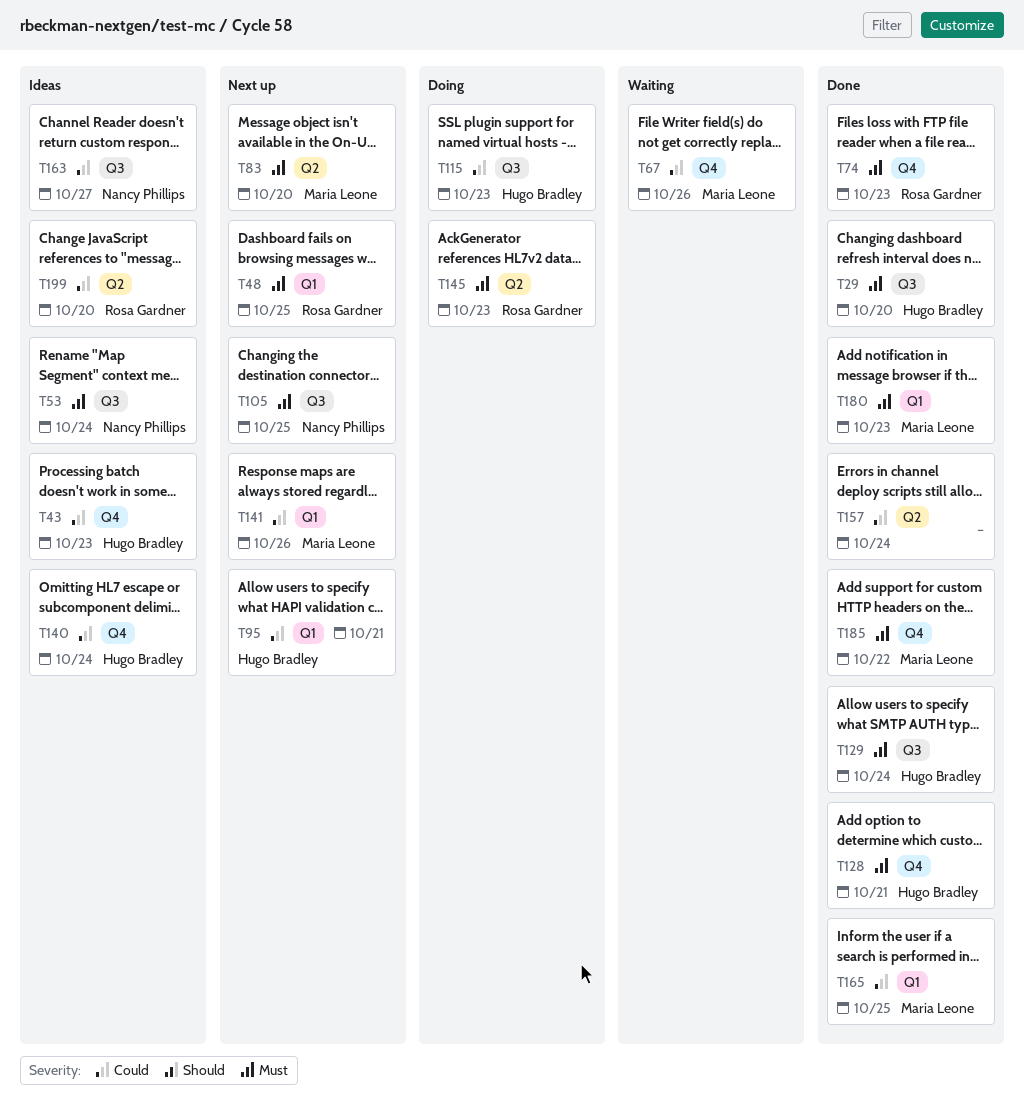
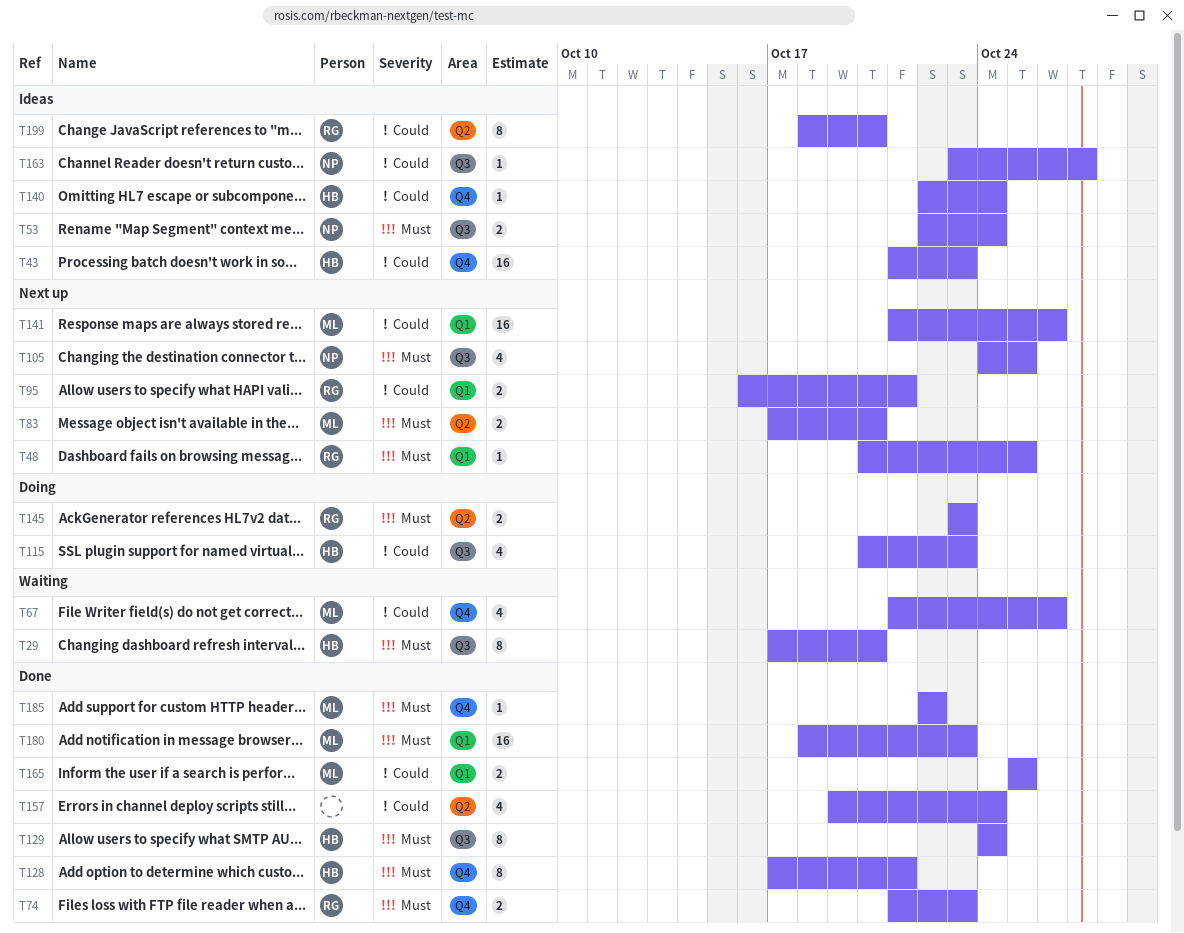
T29, status: Done -> Waiting
T95, owner: Hugo Bradley -> Rosa Gardner

